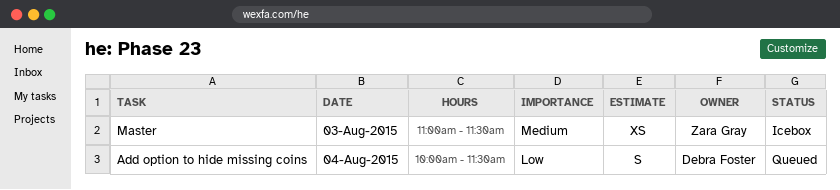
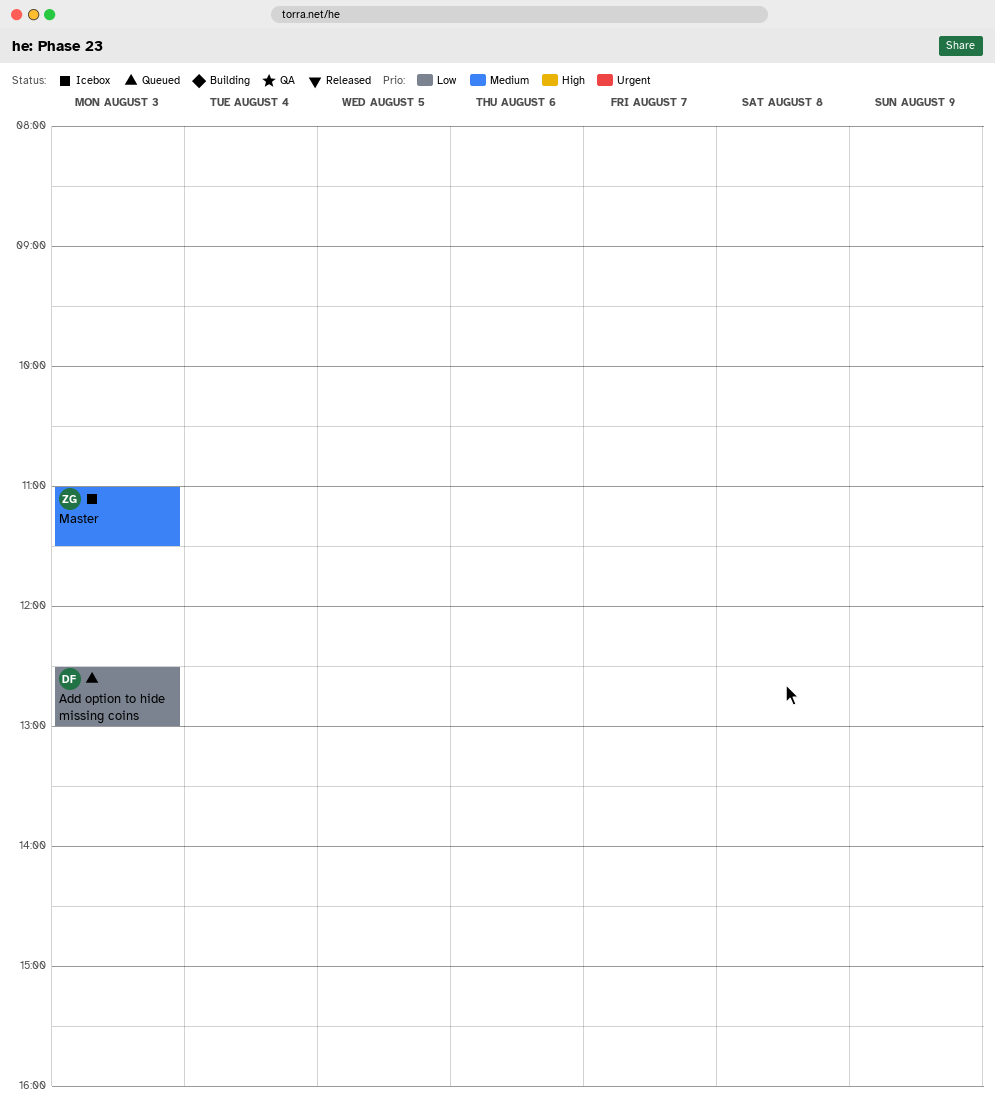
Add option to hide missing coins, day: Aug 4 -> Aug 3
Add option to hide missing coins, begins: 10:00 -> 12:30
Add option to hide missing coins, ends: 11:30 -> 13:00

